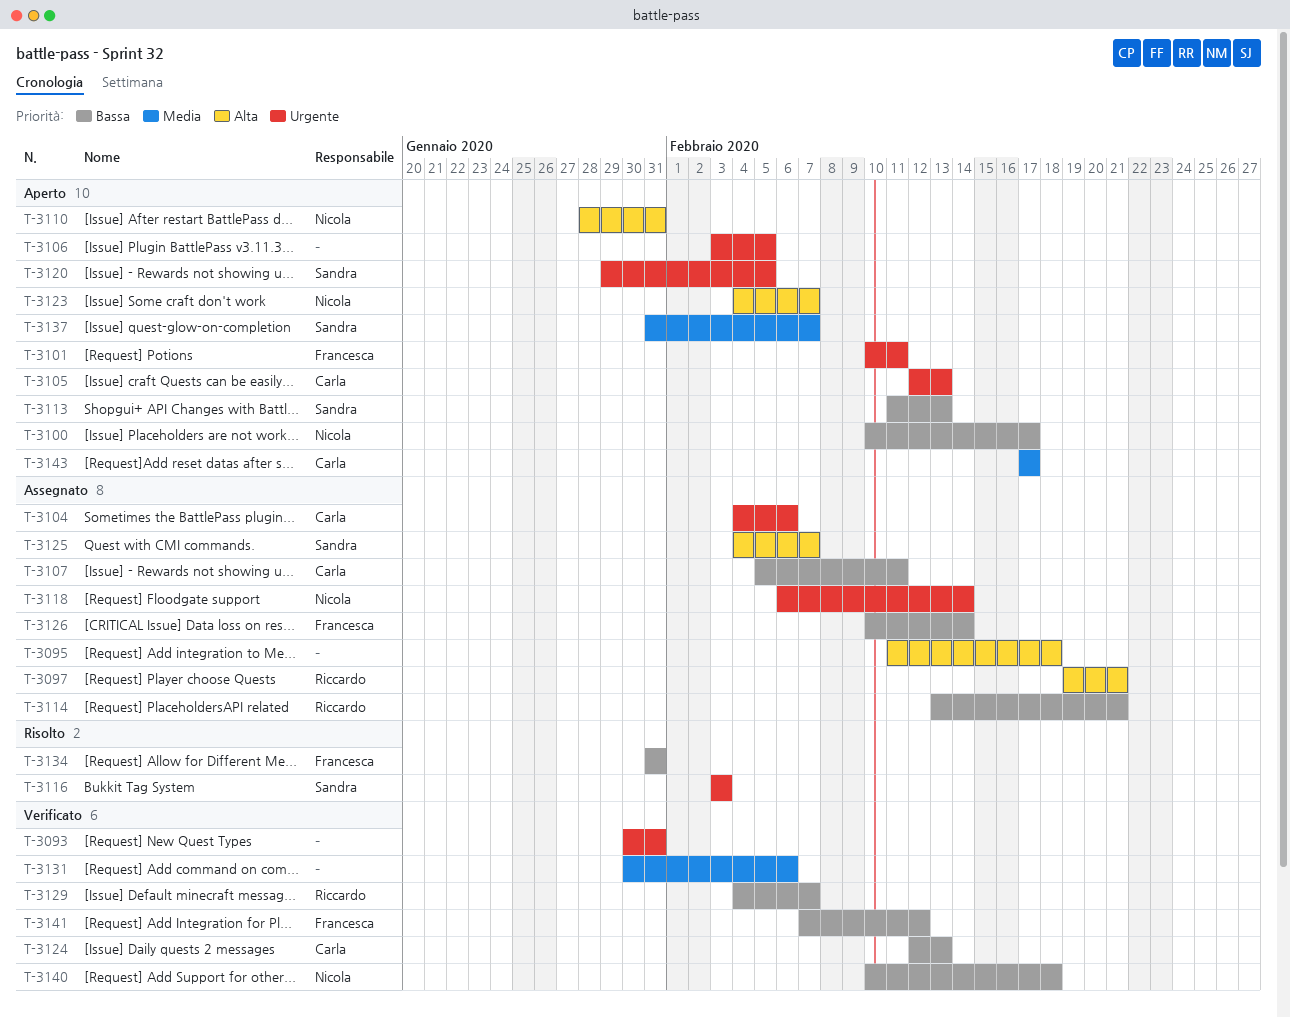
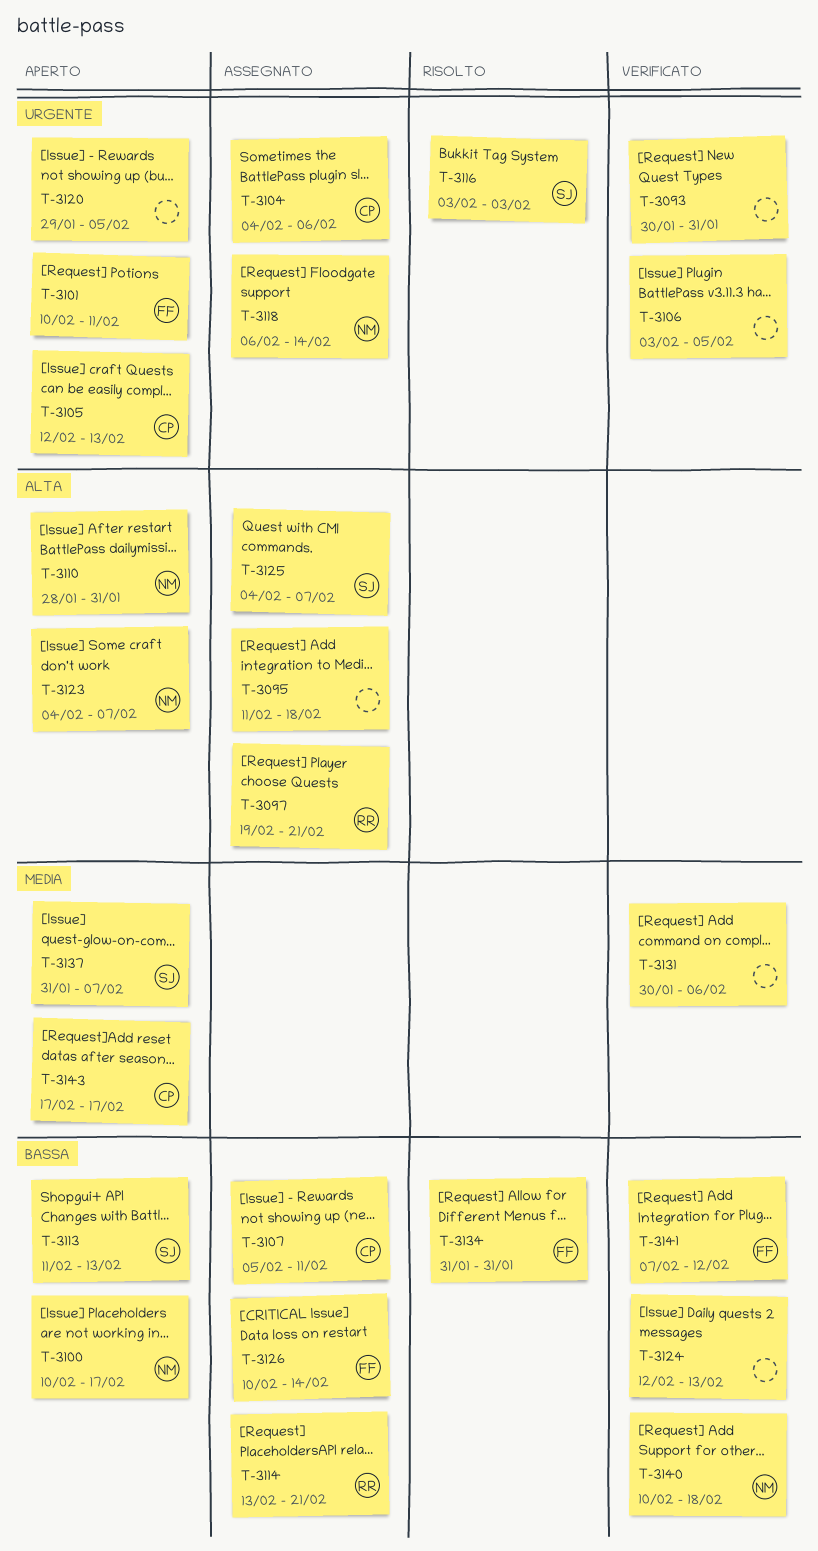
T-3106, status: Aperto -> Verificato
T-3120, owner: Sandra -> none
T-3124, owner: Carla -> none
T-3129: present -> none

